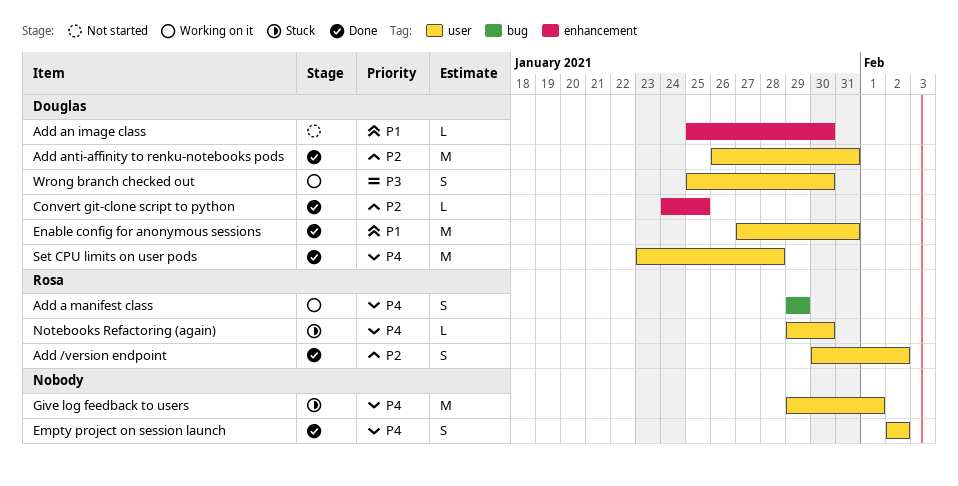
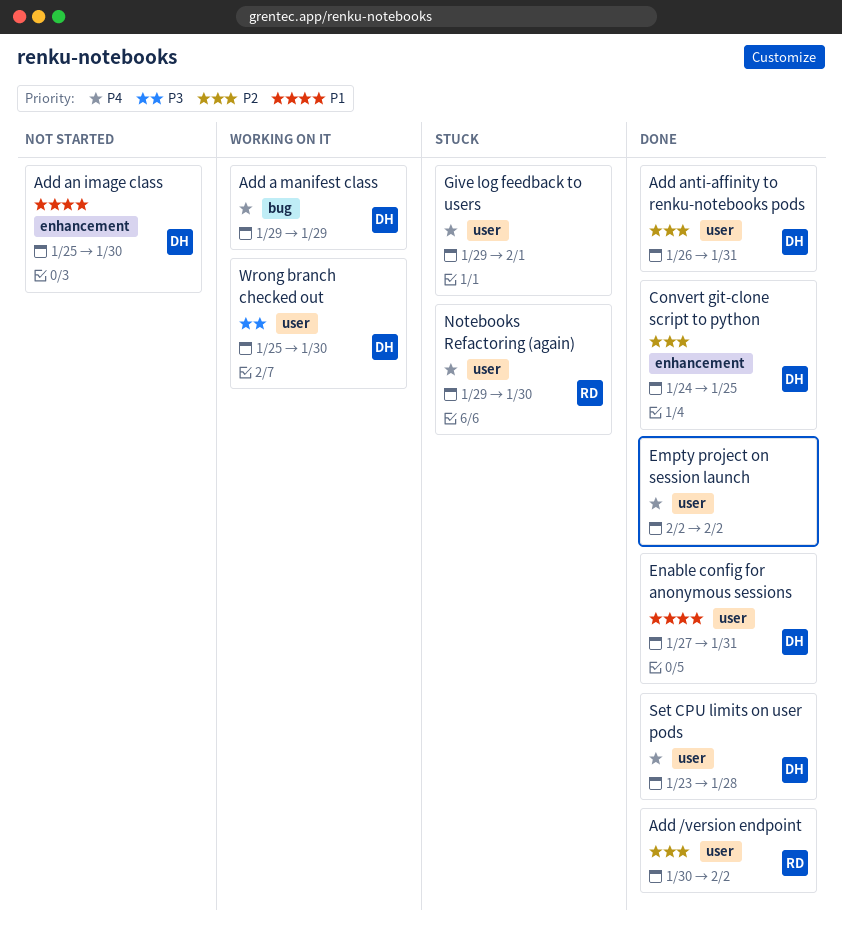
Add a manifest class, owner: Rosa -> Douglas

